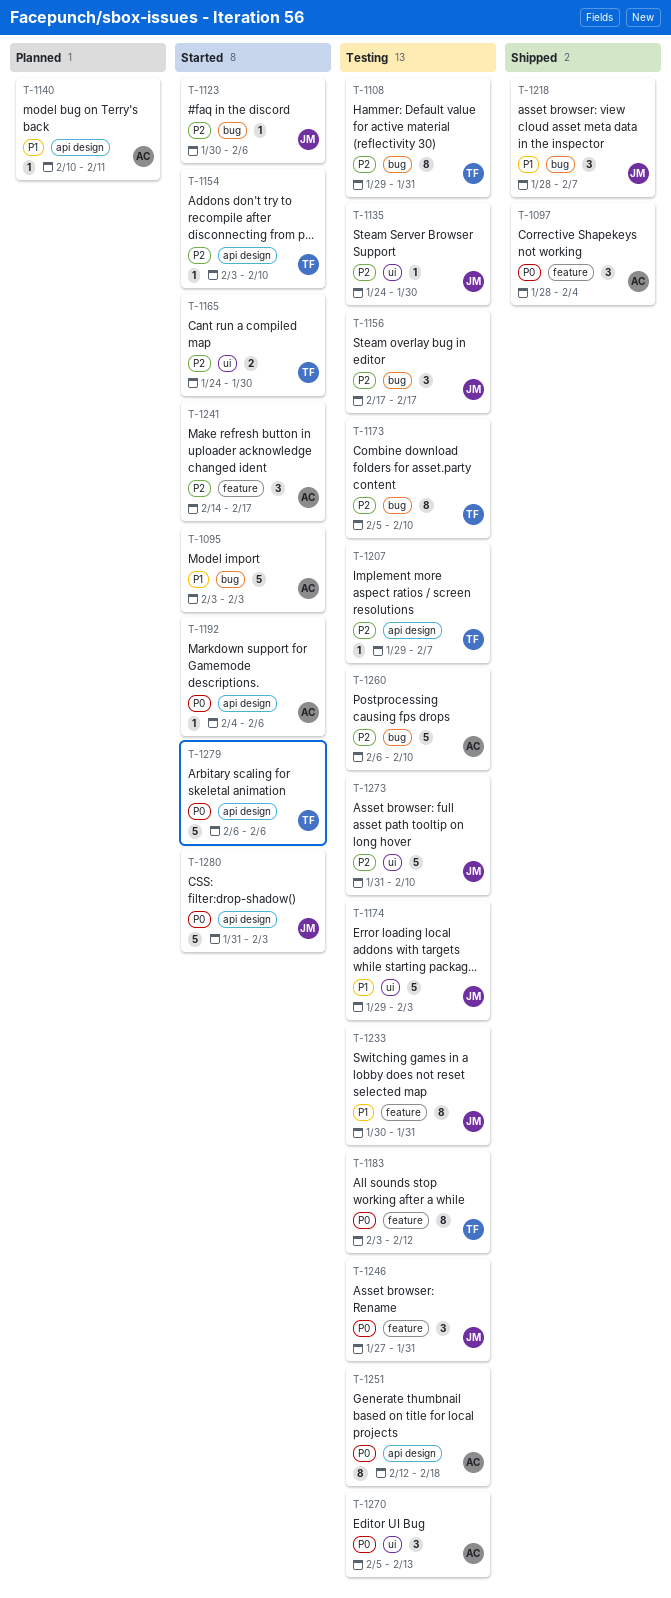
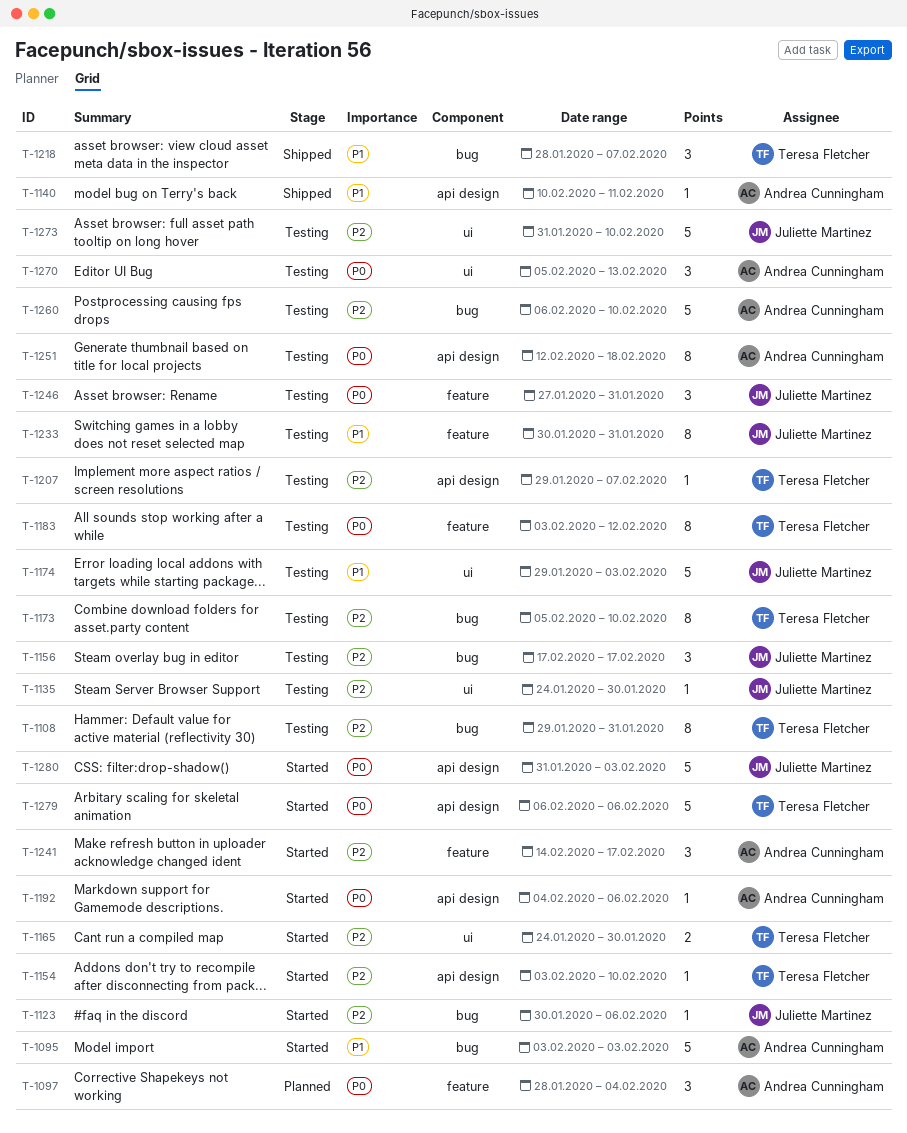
T-1097, status: Shipped -> Planned
T-1140, status: Planned -> Shipped
T-1218, owner: Juliette Martinez -> Teresa Fletcher

